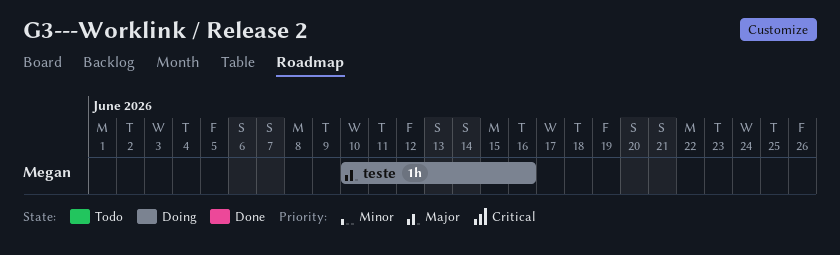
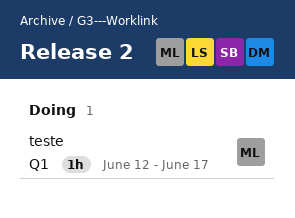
teste, start: Jun 10 -> Jun 12
teste, due: Jun 16 -> Jun 17

